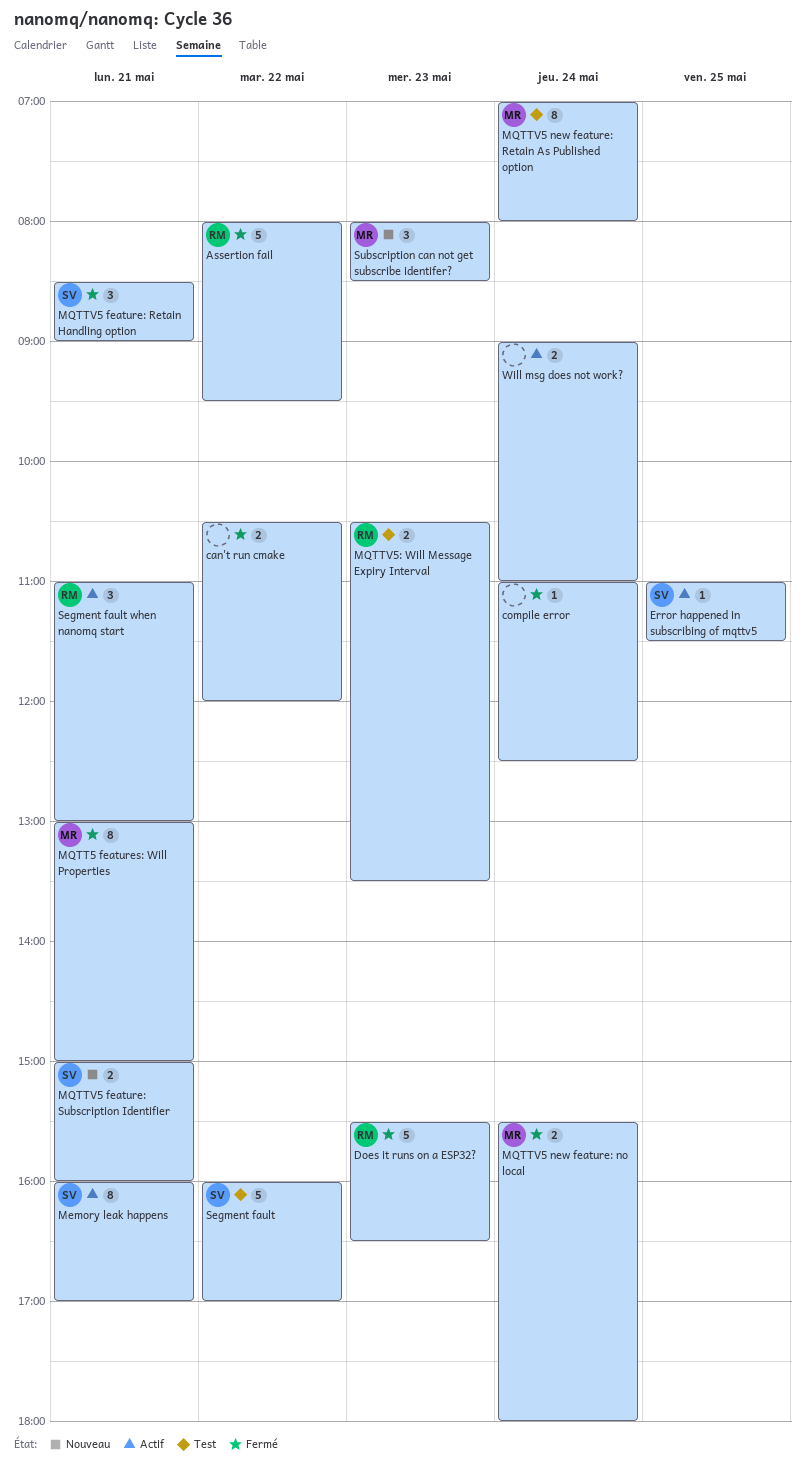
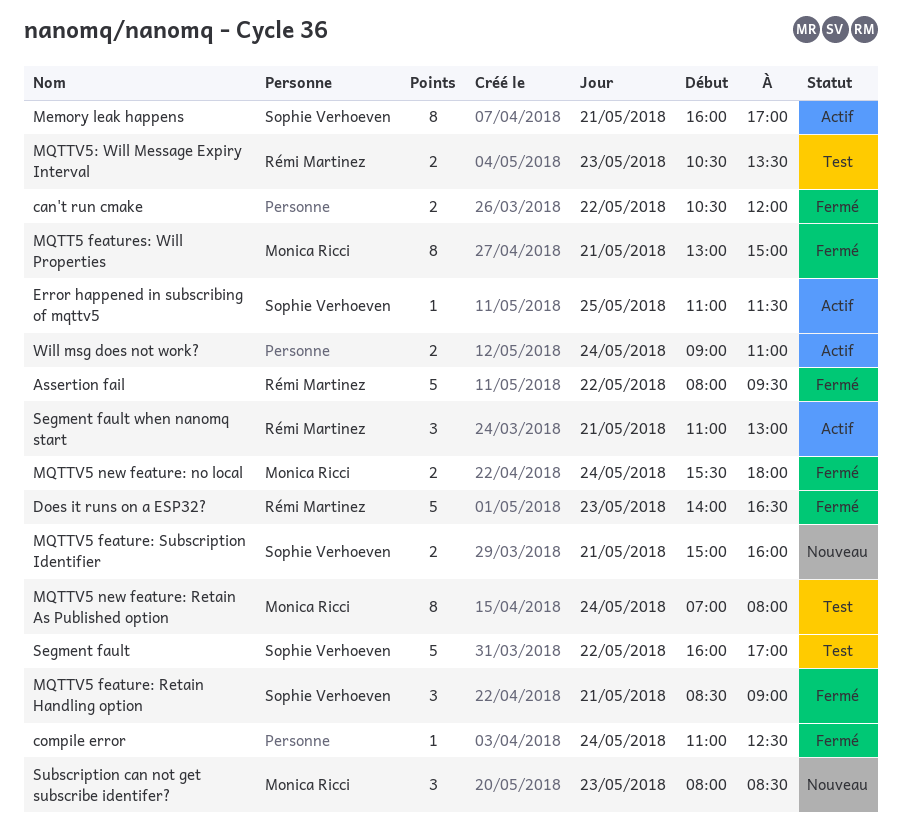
Does it runs on a ESP32?, begins: 15:30 -> 14:00

